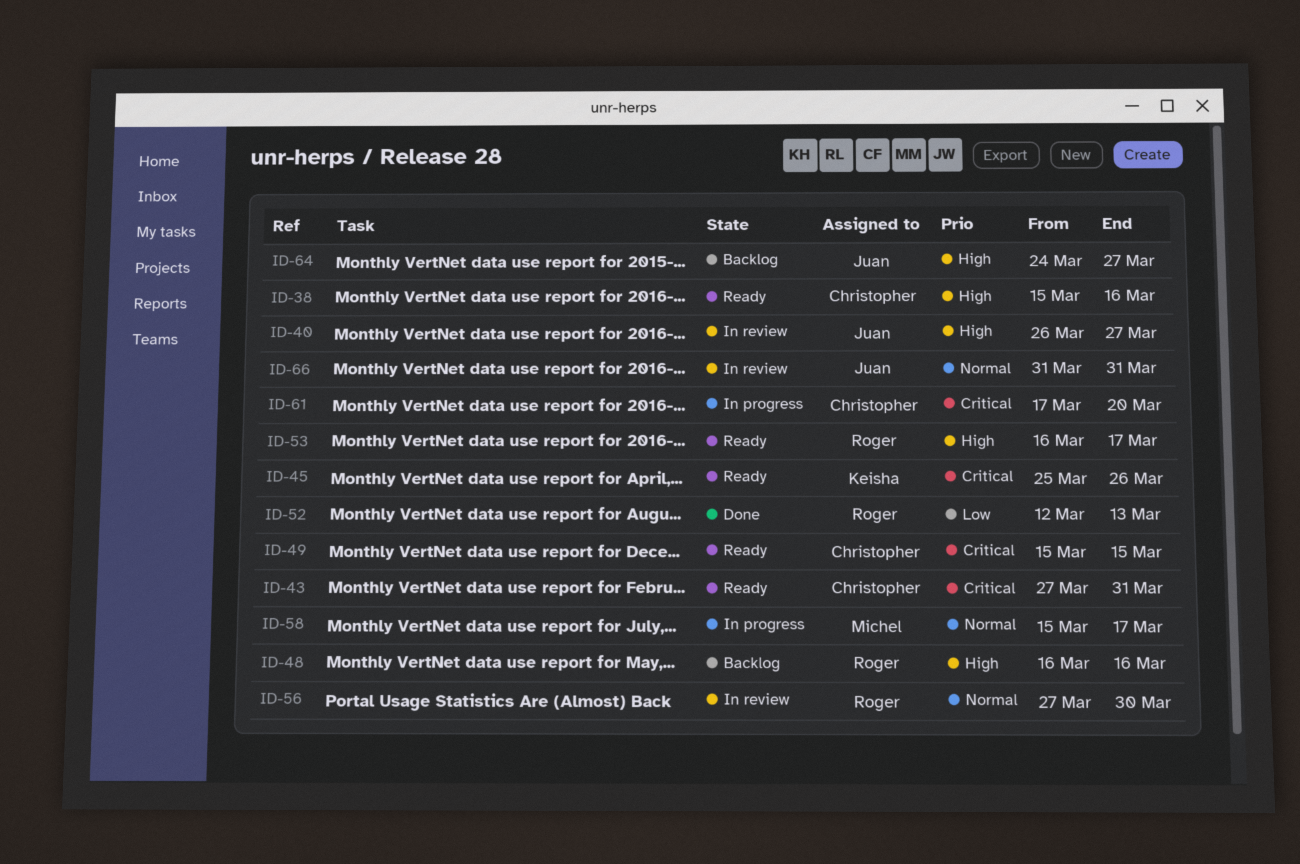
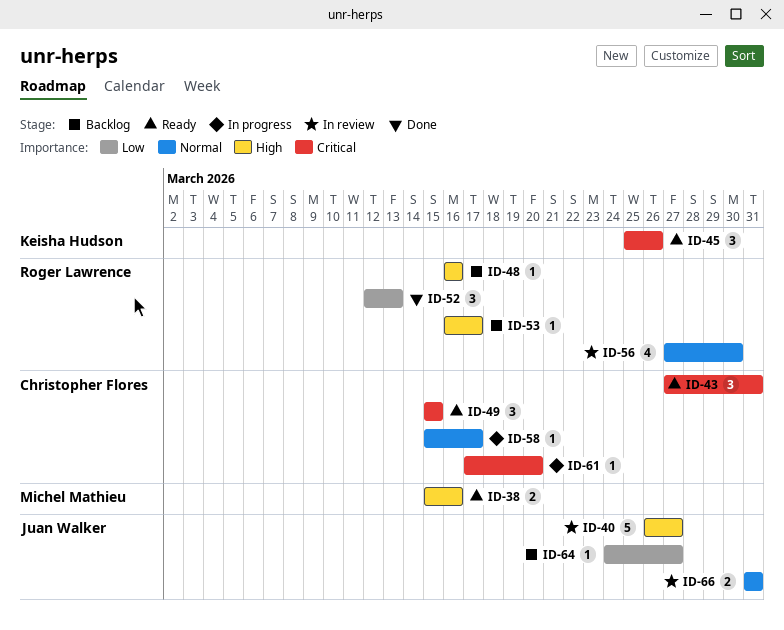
ID-38, owner: Christopher Flores -> Michel Mathieu
ID-53, status: Ready -> Backlog
ID-58, owner: Michel Mathieu -> Christopher Flores
ID-64, priority: High -> Low

